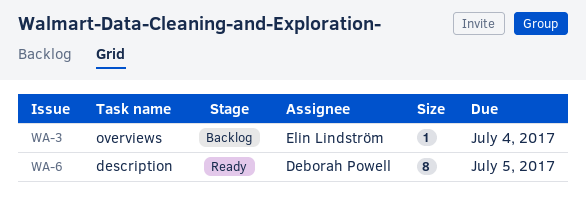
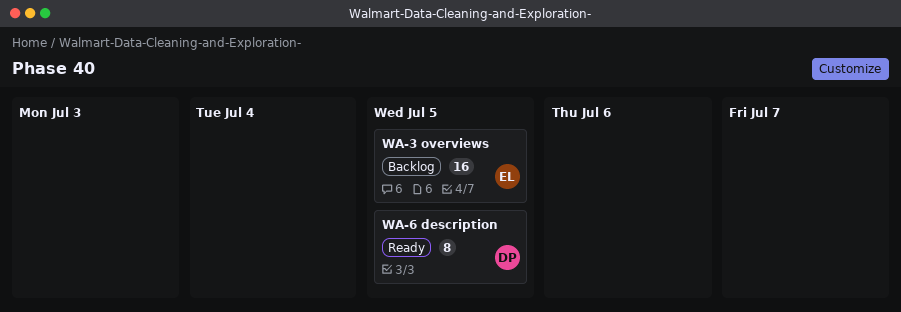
WA-3, estimate: 1 -> 16
WA-3, due: Jul 4 -> Jul 5

